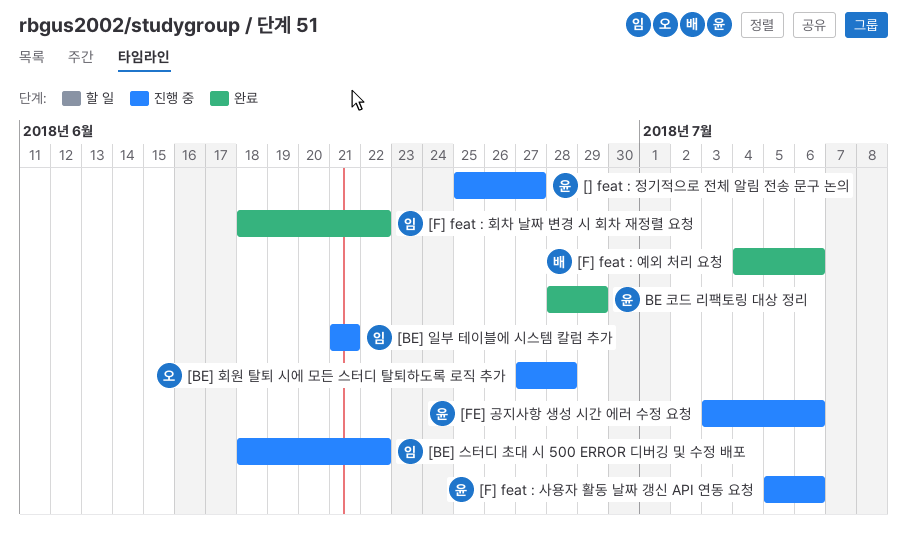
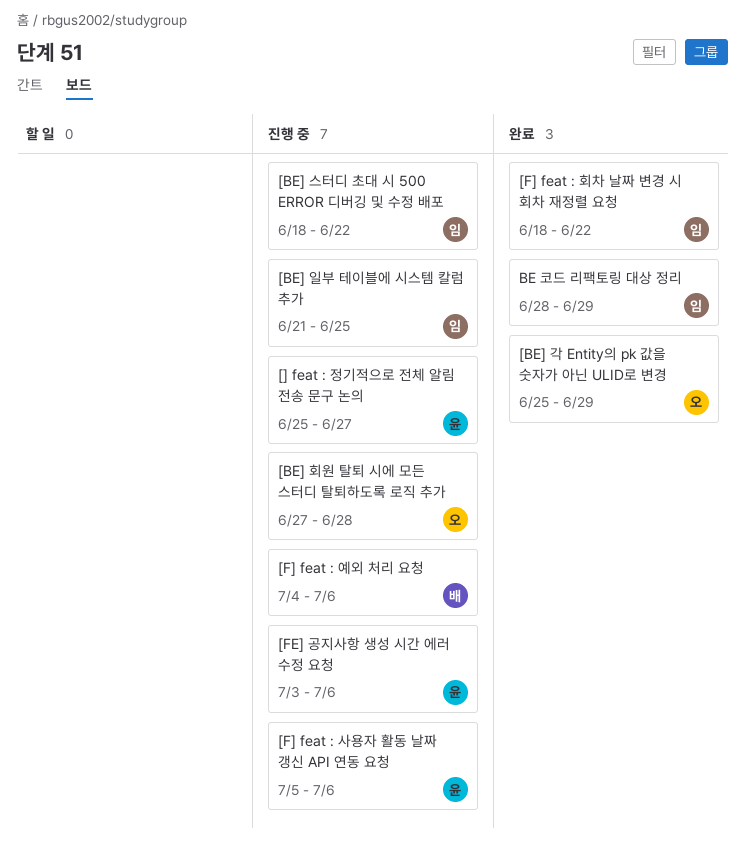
[BE] 각 Entity의 pk 값을 숫자가 아닌 ULID로 변경: none -> present
[BE] 일부 테이블에 시스템 칼럼 추가, due: Jun 21 -> Jun 25
[F] feat : 예외 처리 요청, status: 완료 -> 진행 중
BE 코드 리팩토링 대상 정리, owner: 윤 -> 임

